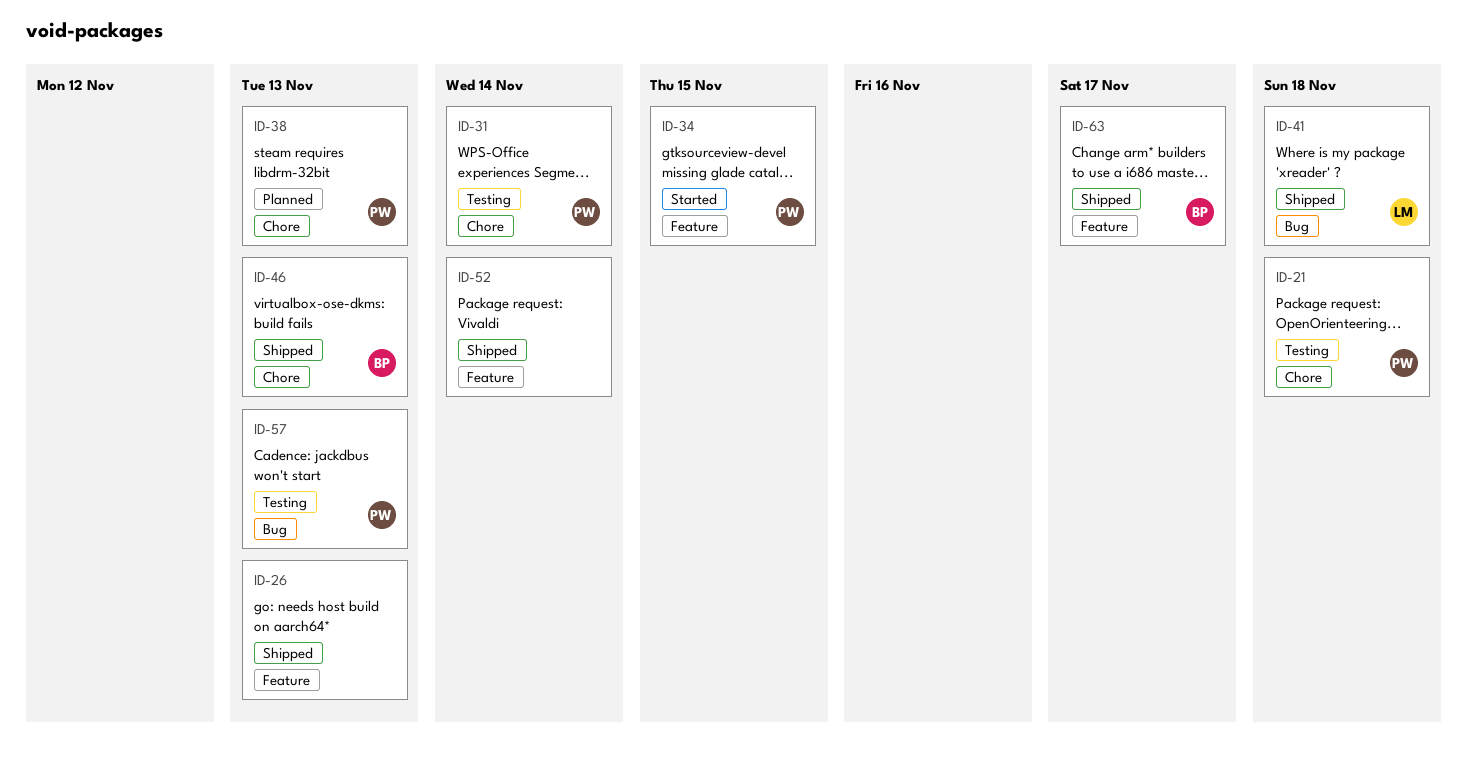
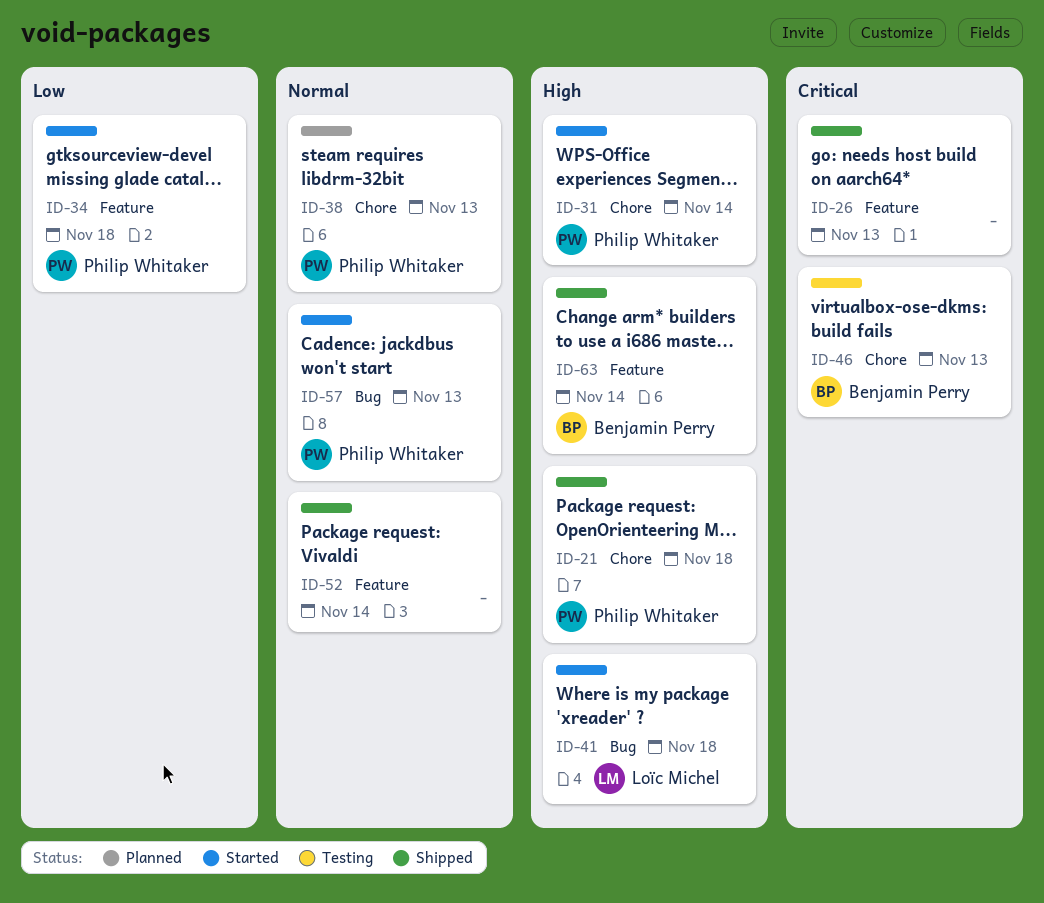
ID-21, status: Testing -> Shipped
ID-31, status: Testing -> Started
ID-34, due: Nov 15 -> Nov 18
ID-41, status: Shipped -> Started
ID-46, status: Shipped -> Testing
ID-57, status: Testing -> Started
ID-63, due: Nov 17 -> Nov 14

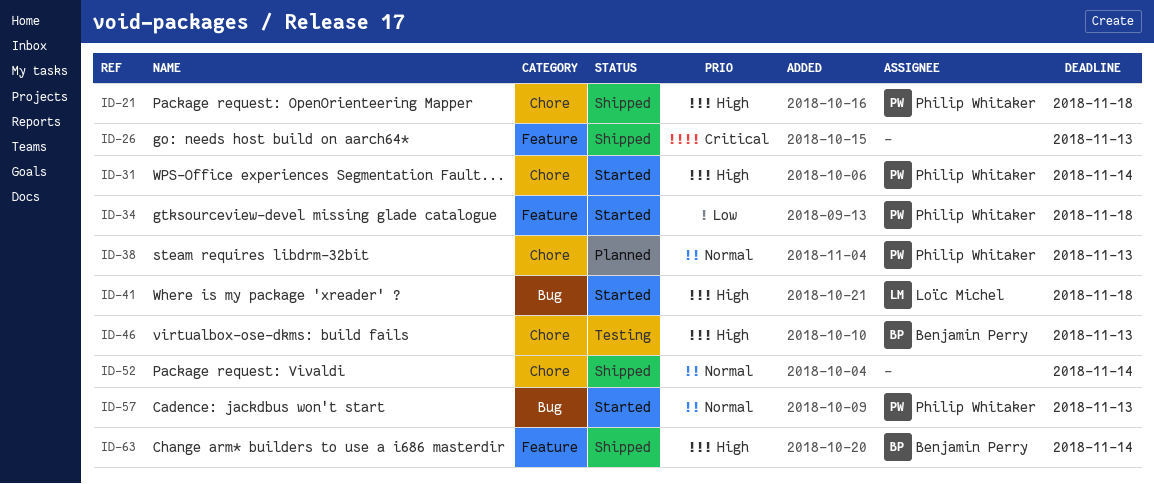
ID-46, priority: Critical -> High
ID-52, label: Feature -> Chore

